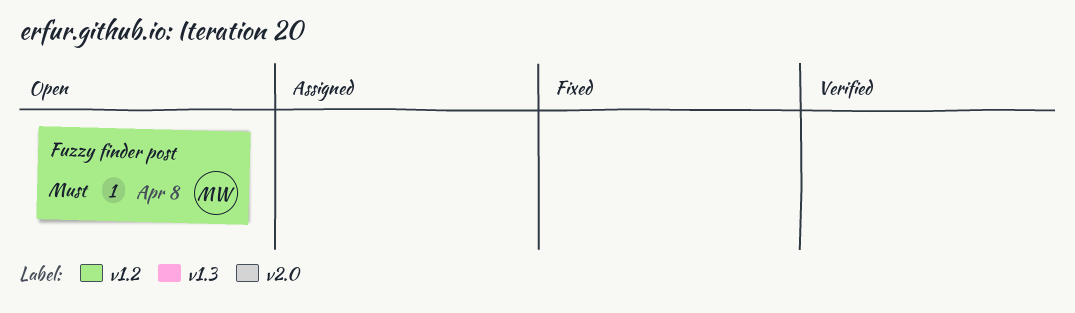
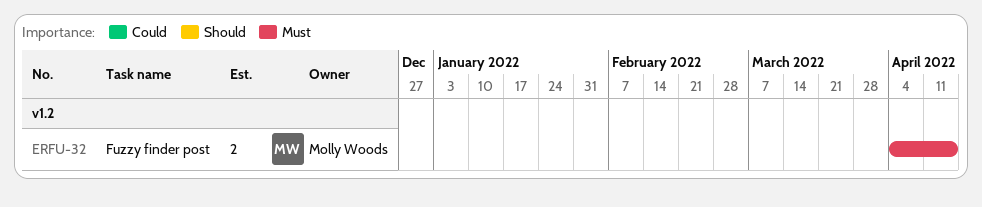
Fuzzy finder post, estimate: 1 -> 2
Fuzzy finder post, due: Apr 8 -> Apr 15

